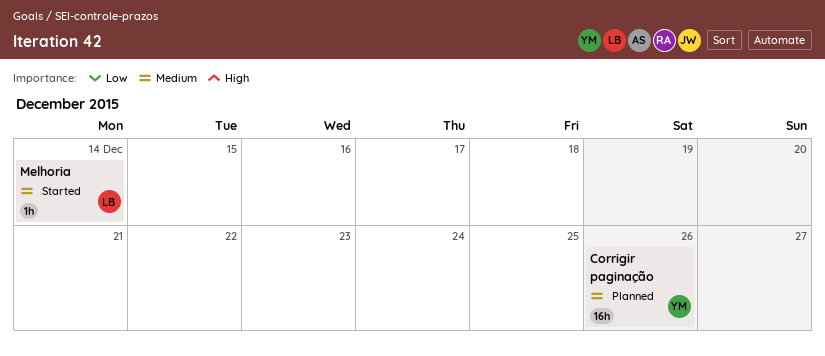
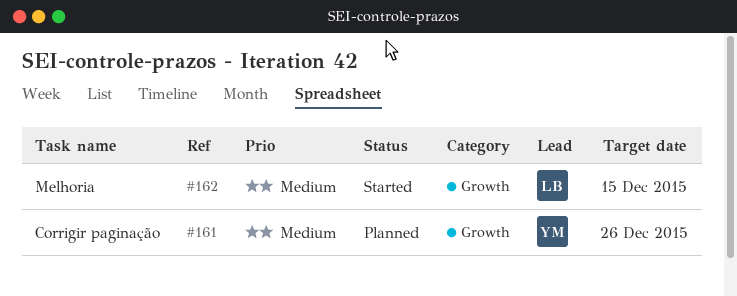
Melhoria, due: Dec 14 -> Dec 15

